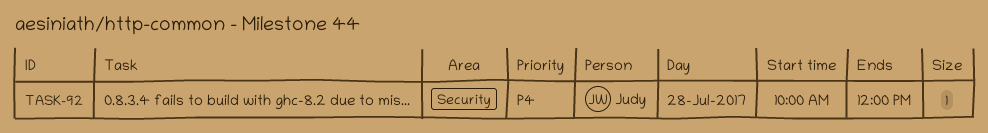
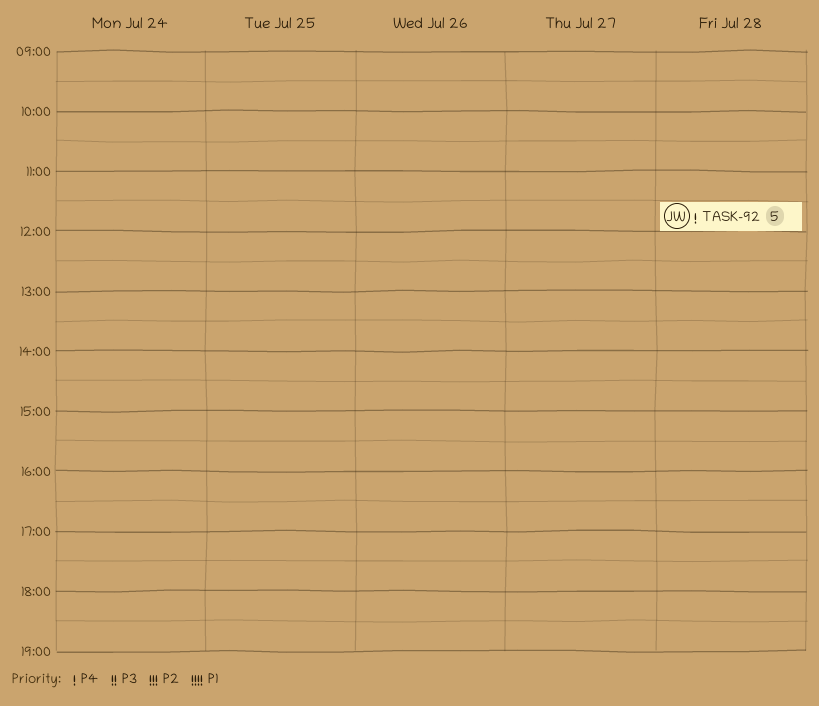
TASK-92, estimate: 1 -> 5
TASK-92, begins: 10:00 -> 11:30

